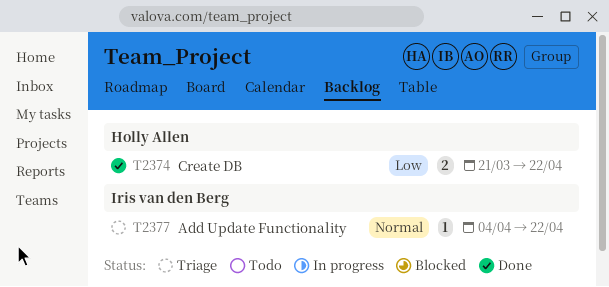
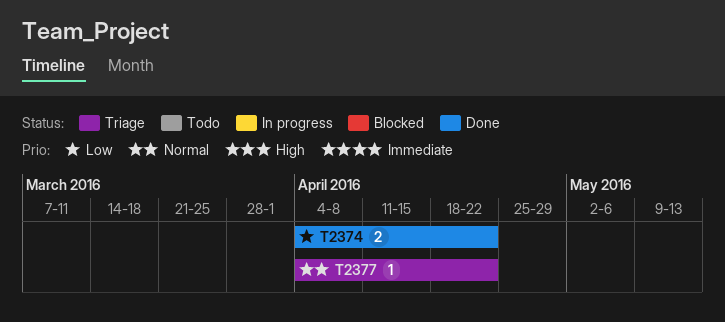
T2374, start: Mar 21 -> Apr 4

